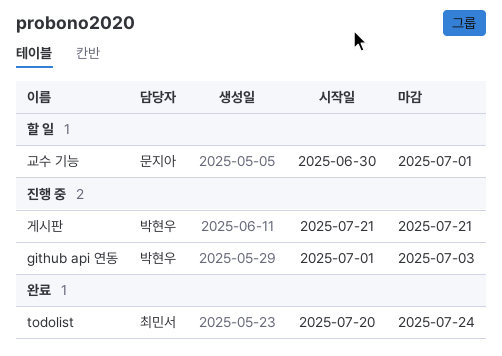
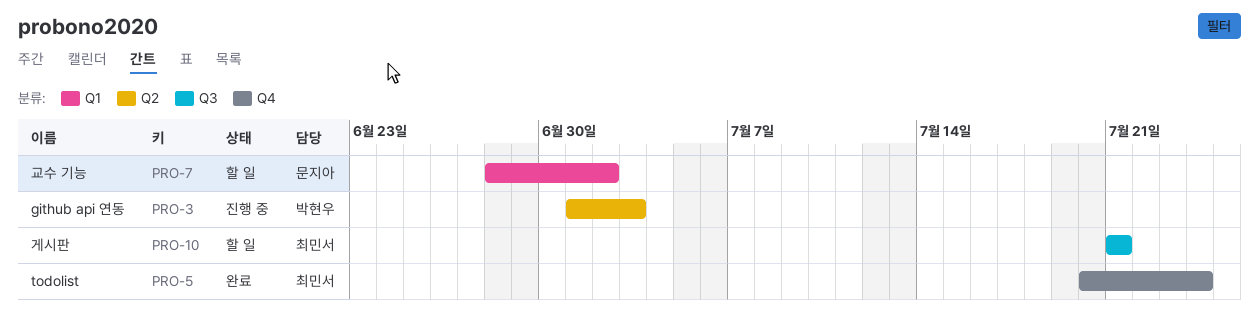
게시판, status: 진행 중 -> 할 일
게시판, owner: 박현우 -> 최민서
교수 기능, start: Jun 30 -> Jun 28
교수 기능, due: Jul 1 -> Jul 2

